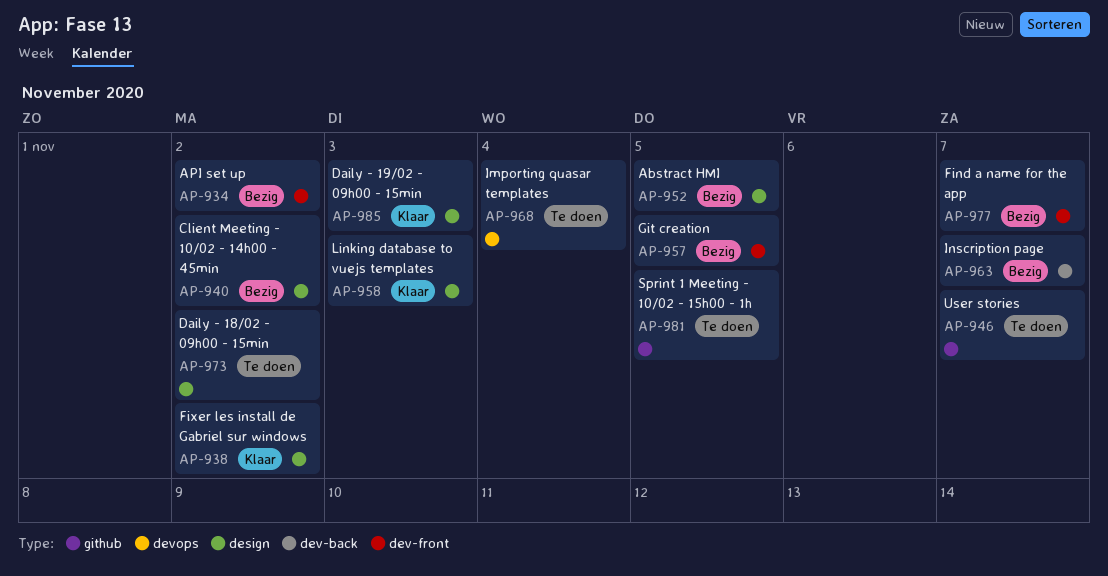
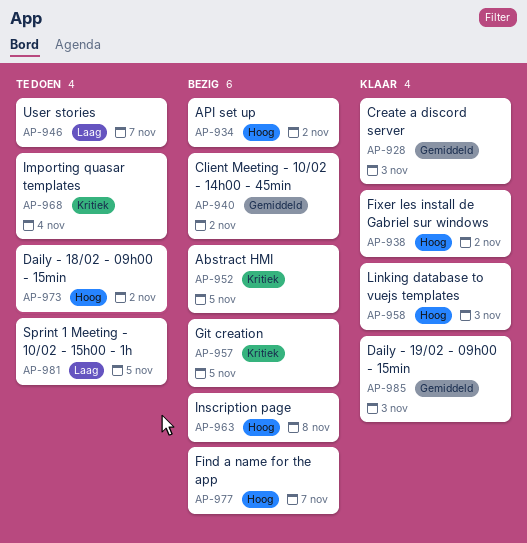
AP-928: none -> present
AP-963, due: Nov 7 -> Nov 8

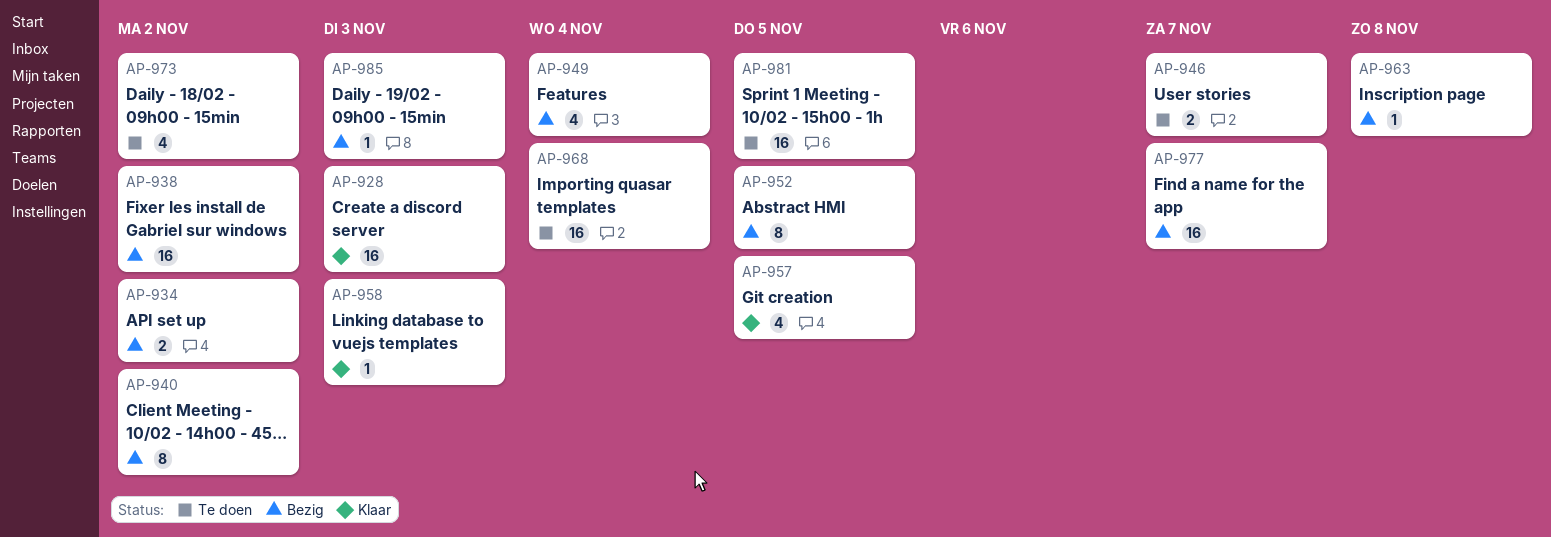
AP-938, status: Klaar -> Bezig
AP-949: none -> present
AP-957, status: Bezig -> Klaar
AP-985, status: Klaar -> Bezig

